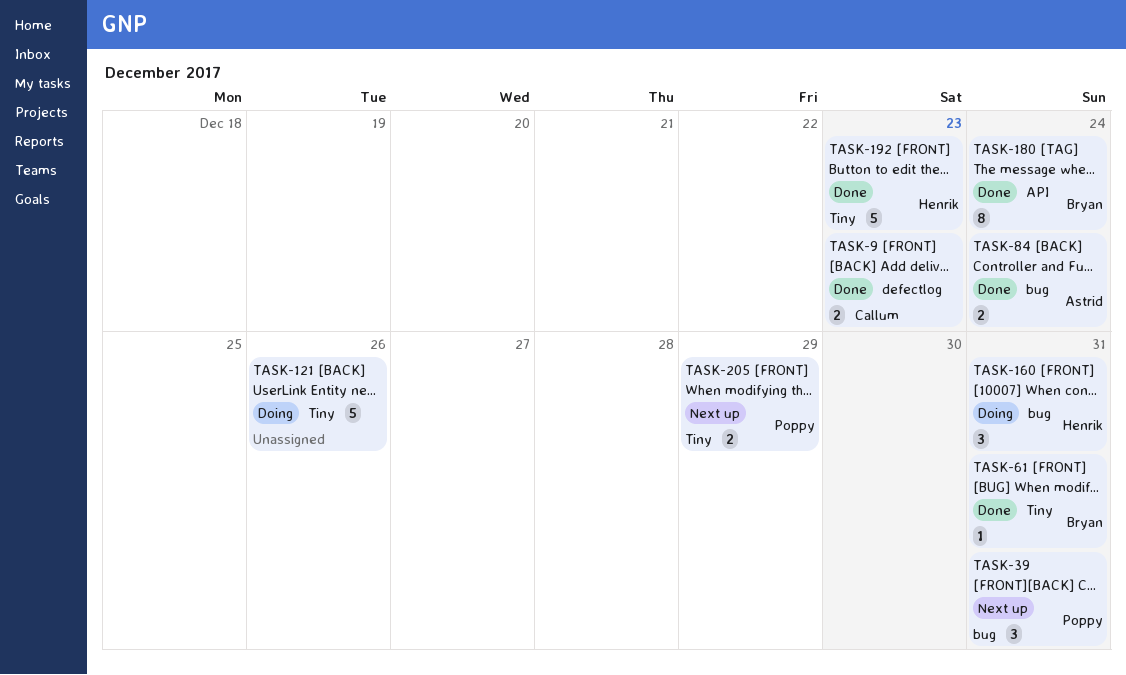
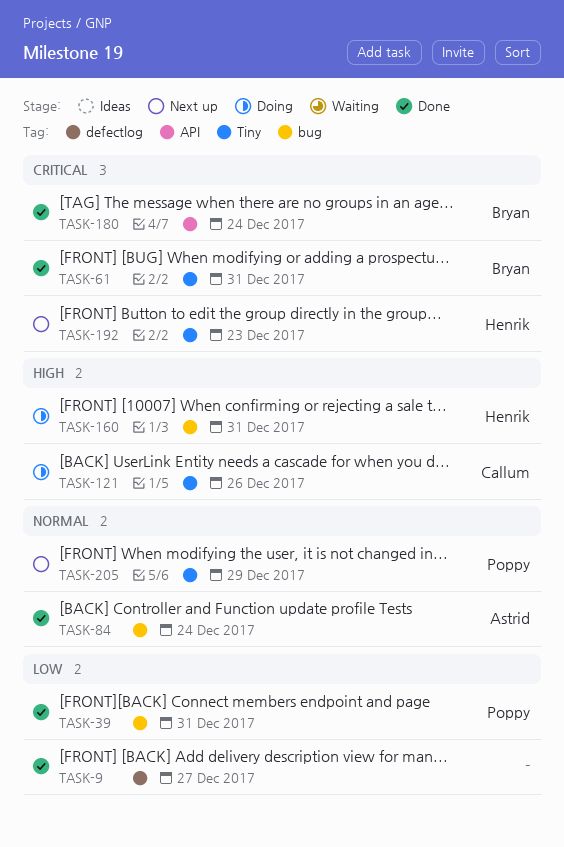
TASK-9, owner: Callum -> none
TASK-9, due: Dec 23 -> Dec 27
TASK-39, status: Next up -> Done
TASK-121, owner: none -> Callum
TASK-192, status: Done -> Next up

